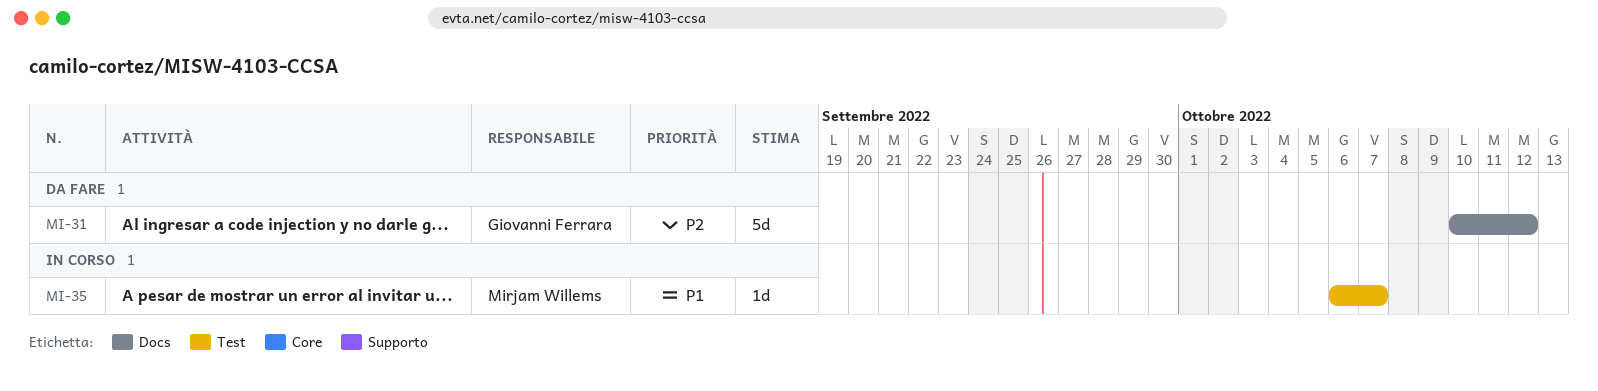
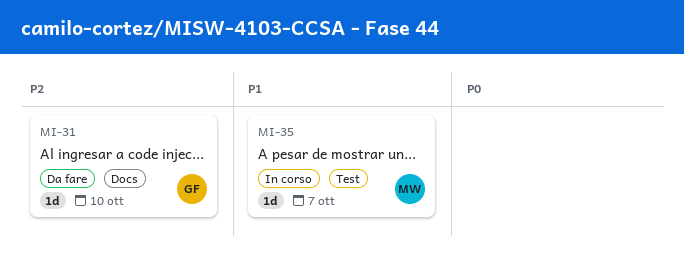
MI-31, estimate: 5d -> 1d
MI-31, due: Oct 12 -> Oct 10

